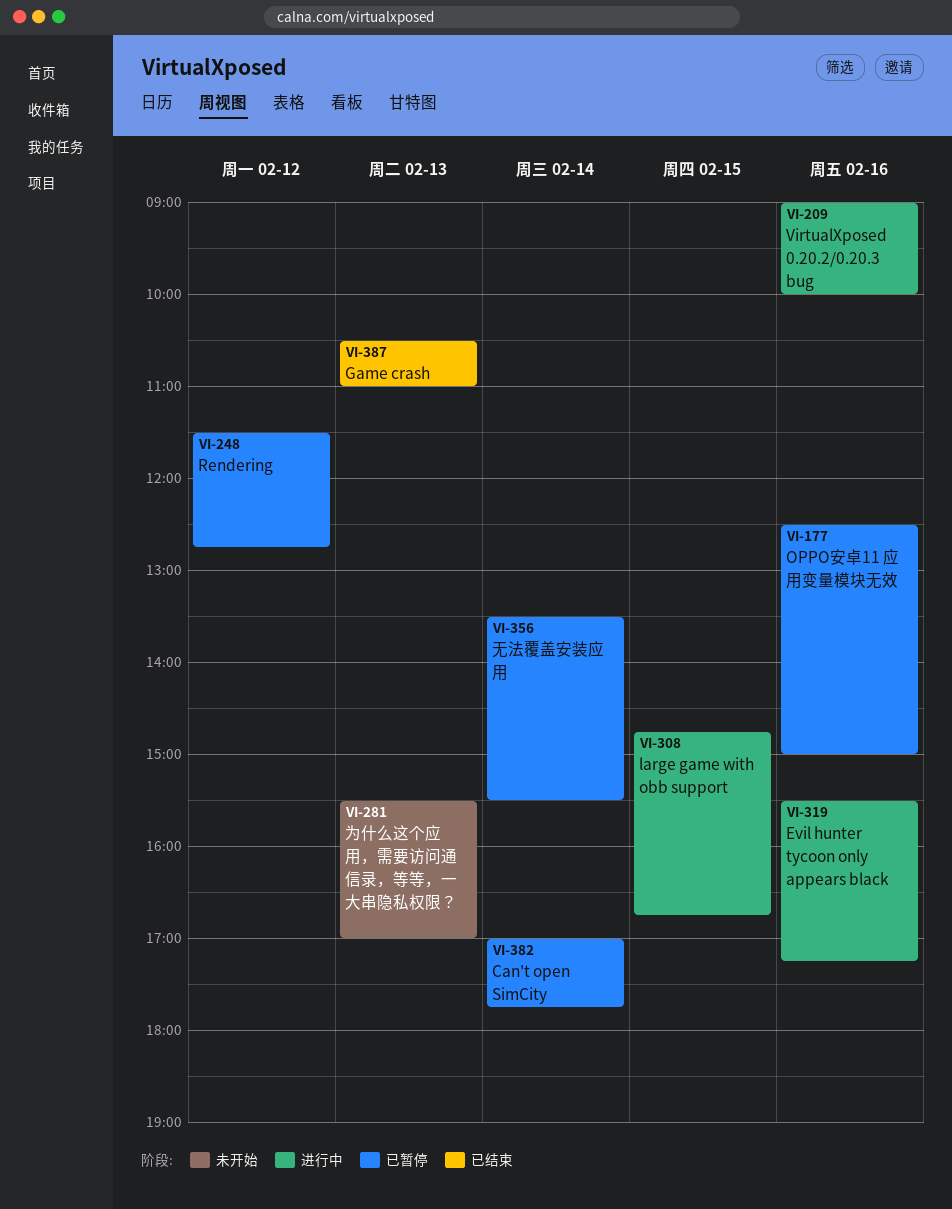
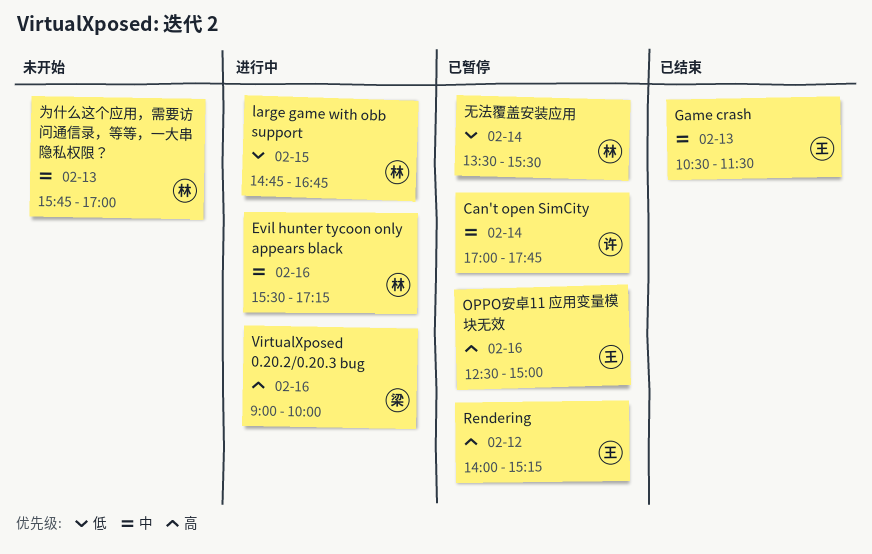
Game crash, ends: 11:00 -> 11:30
Rendering, begins: 11:30 -> 14:00
Rendering, ends: 12:45 -> 15:15
为什么这个应用，需要访问通信录，等等，一大串隐私权限？, begins: 15:30 -> 15:45

